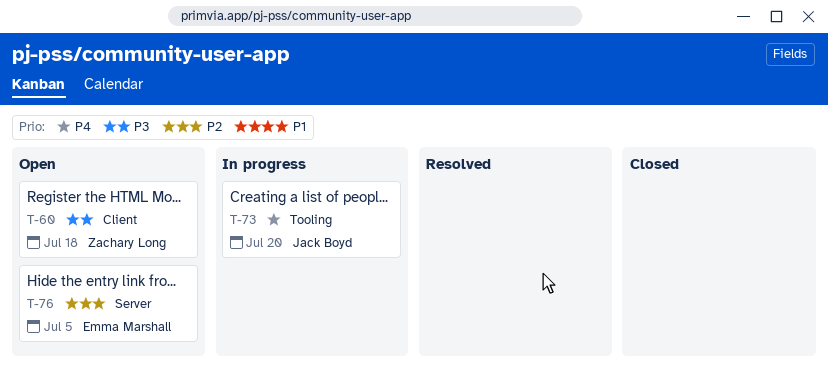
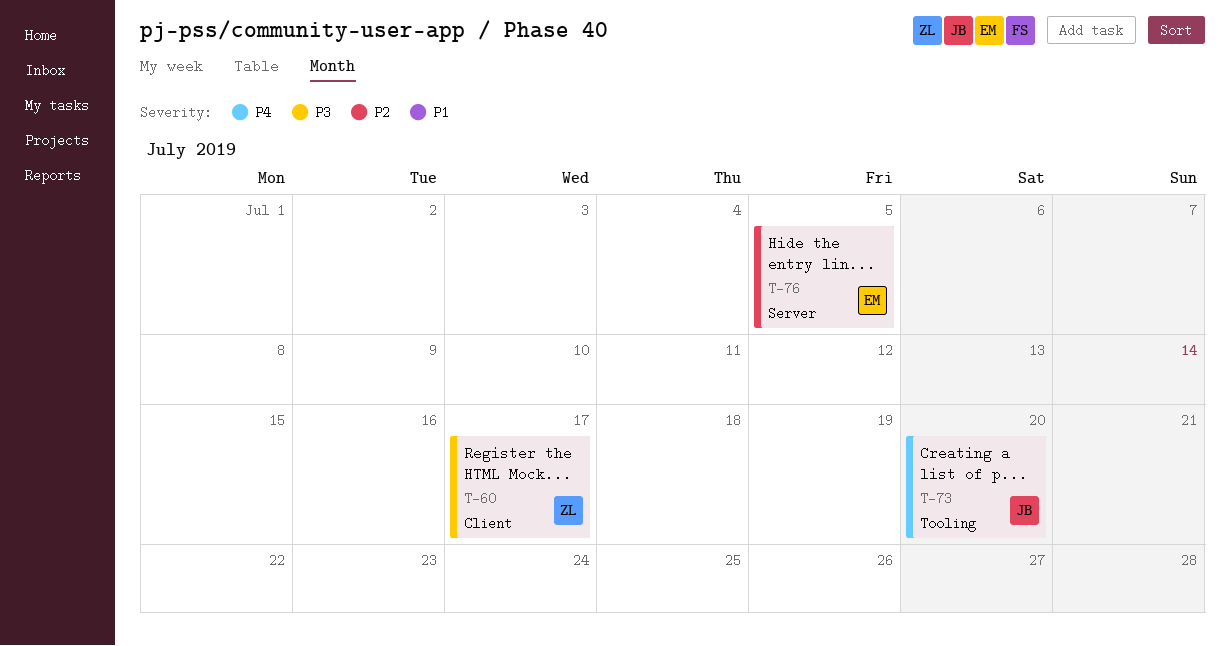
T-60, due: Jul 18 -> Jul 17

